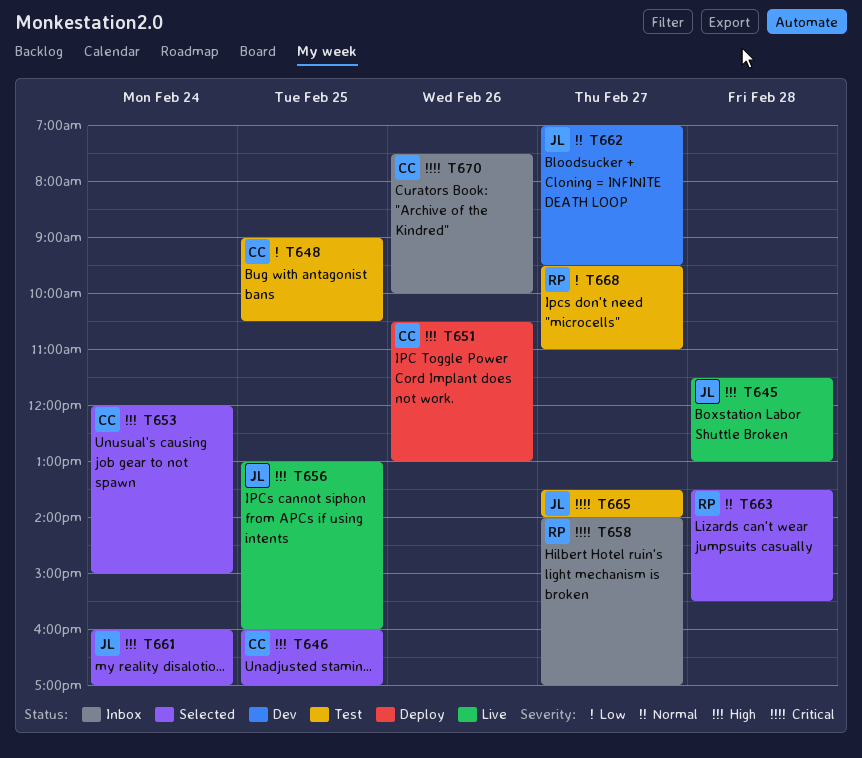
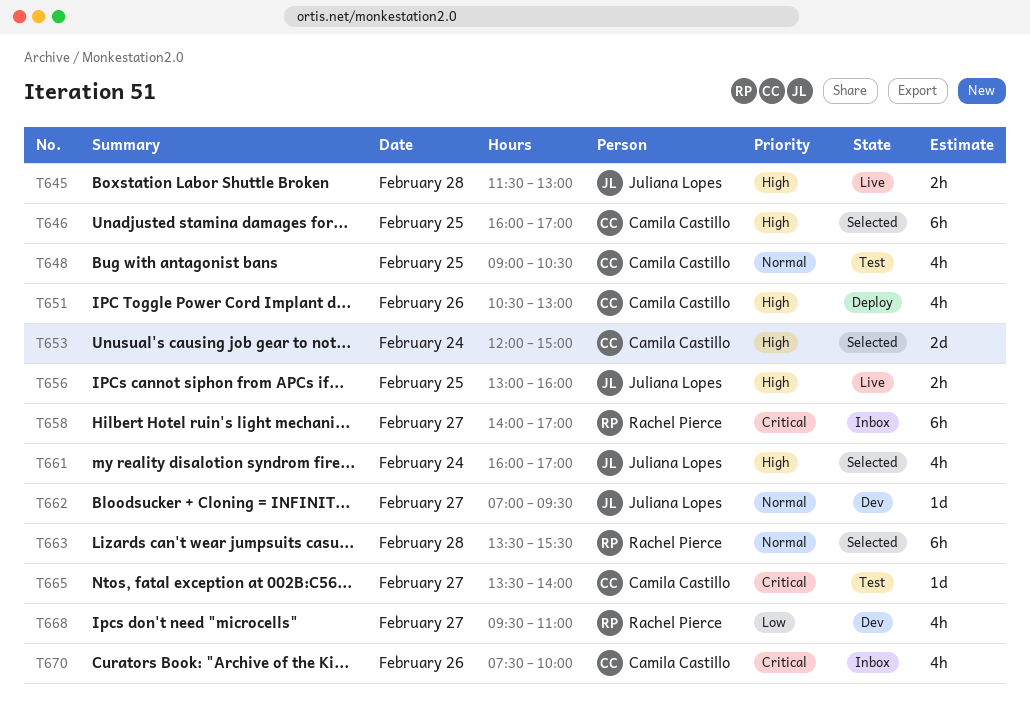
T648, priority: Low -> Normal
T665, owner: Juliana Lopes -> Camila Castillo
T668, status: Test -> Dev

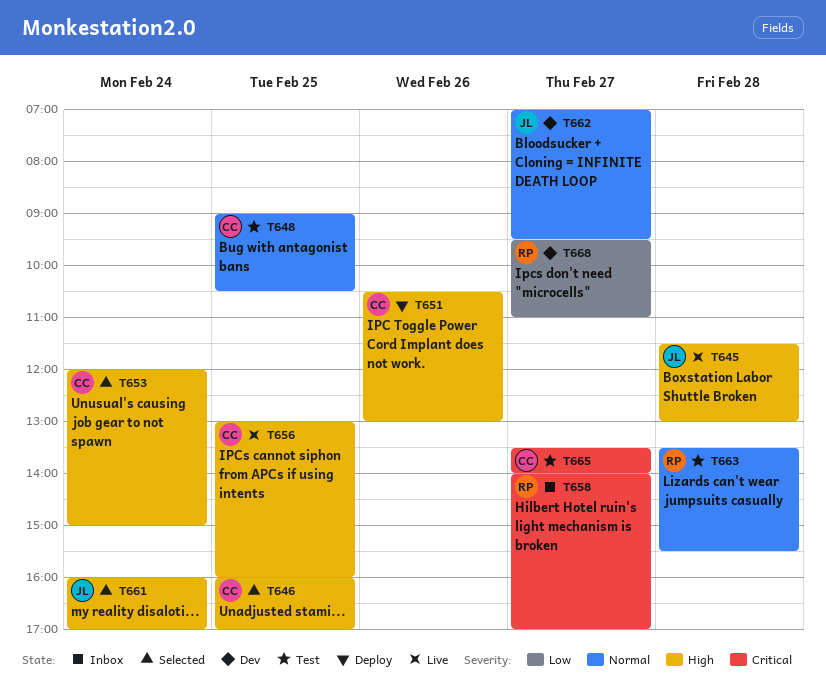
T656, owner: Juliana Lopes -> Camila Castillo
T663, status: Selected -> Test
T670: present -> none

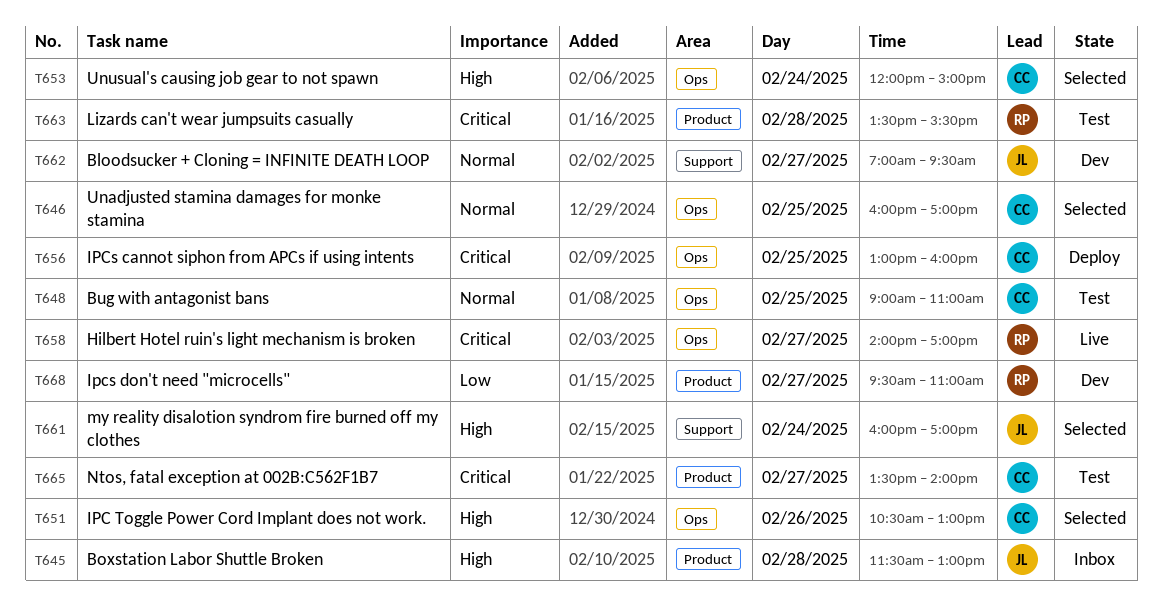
T645, status: Live -> Inbox
T646, priority: High -> Normal
T648, ends: 10:30 -> 11:00
T651, status: Deploy -> Selected
T656, status: Live -> Deploy
T656, priority: High -> Critical
T658, status: Inbox -> Live
T663, priority: Normal -> Critical

